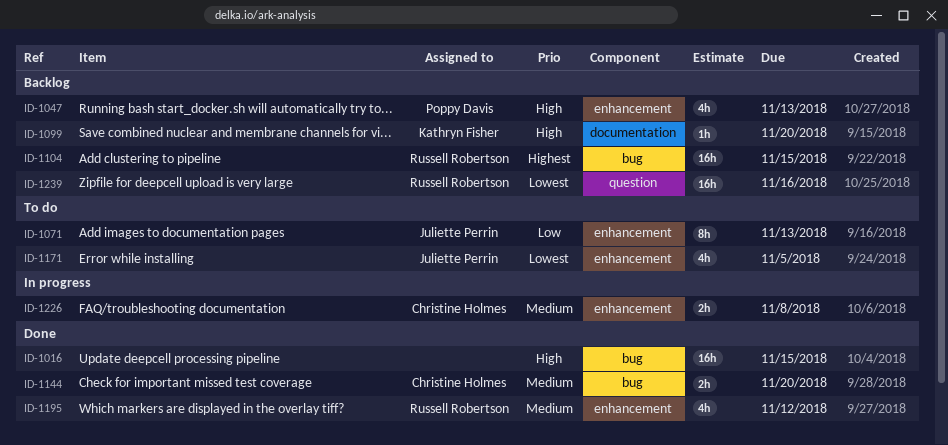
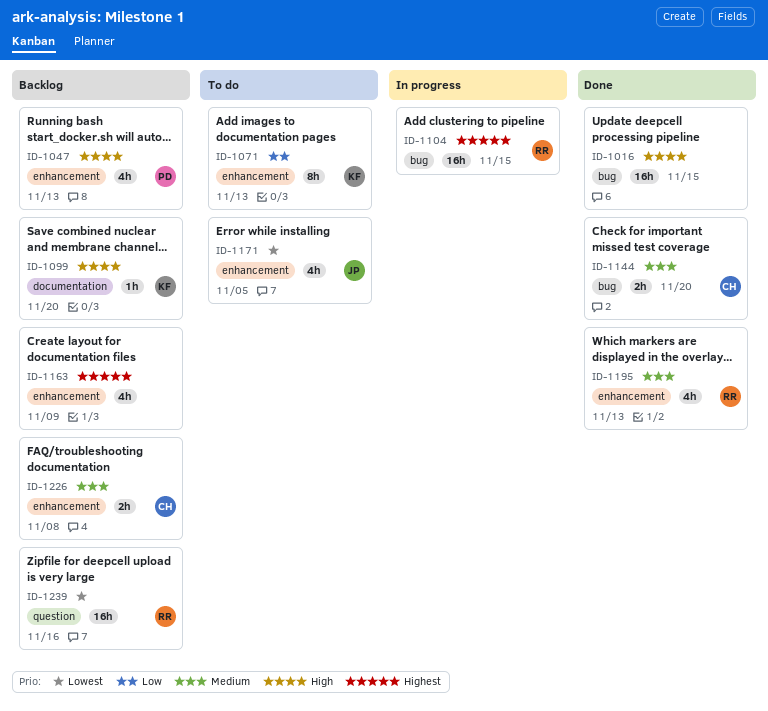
ID-1071, owner: Juliette Perrin -> Kathryn Fisher
ID-1104, status: Backlog -> In progress
ID-1163: none -> present
ID-1195, due: Nov 12 -> Nov 13
ID-1226, status: In progress -> Backlog

